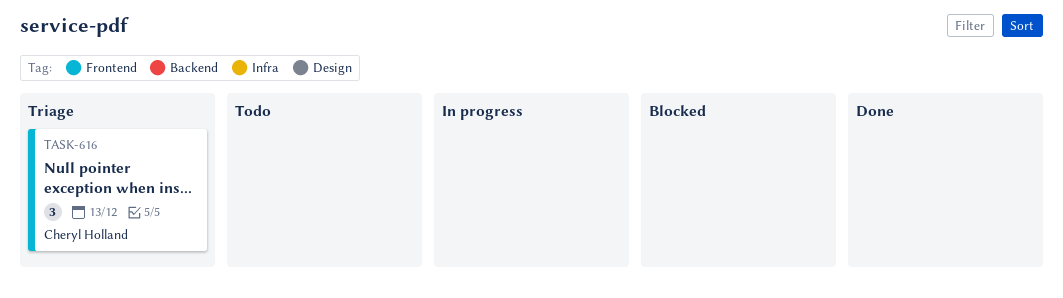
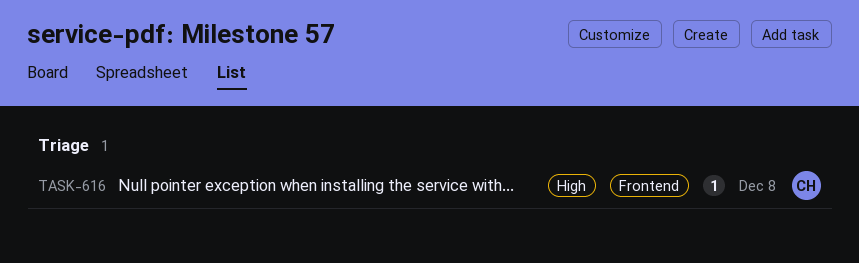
TASK-616, estimate: 3 -> 1
TASK-616, due: Dec 13 -> Dec 8

